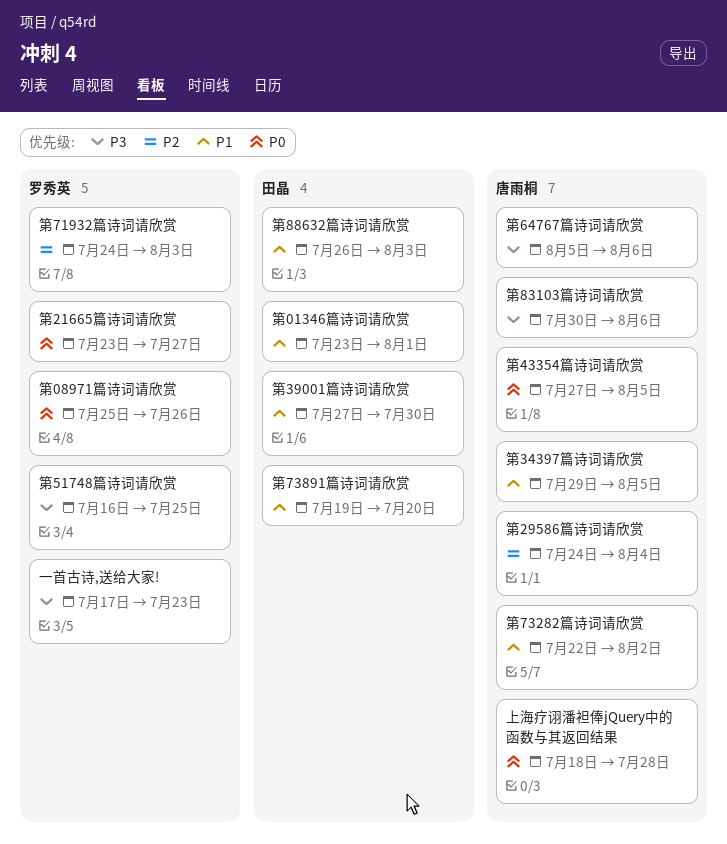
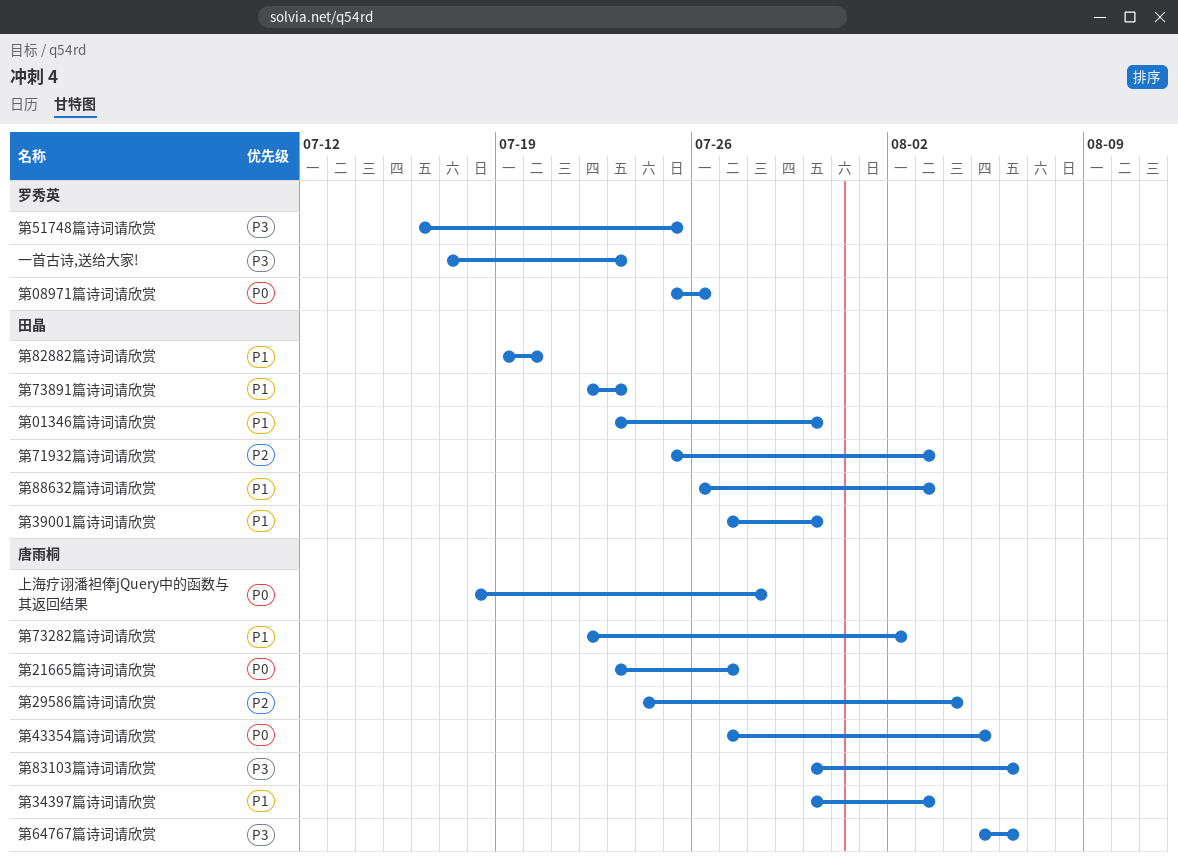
第01346篇诗词请欣赏, due: Aug 1 -> Jul 30
第21665篇诗词请欣赏, owner: 罗秀英 -> 唐雨桐
第34397篇诗词请欣赏, start: Jul 29 -> Jul 30
第34397篇诗词请欣赏, due: Aug 5 -> Aug 3
第71932篇诗词请欣赏, owner: 罗秀英 -> 田晶
第71932篇诗词请欣赏, start: Jul 24 -> Jul 25
第73891篇诗词请欣赏, start: Jul 19 -> Jul 22
第73891篇诗词请欣赏, due: Jul 20 -> Jul 23
第82882篇诗词请欣赏: none -> present

